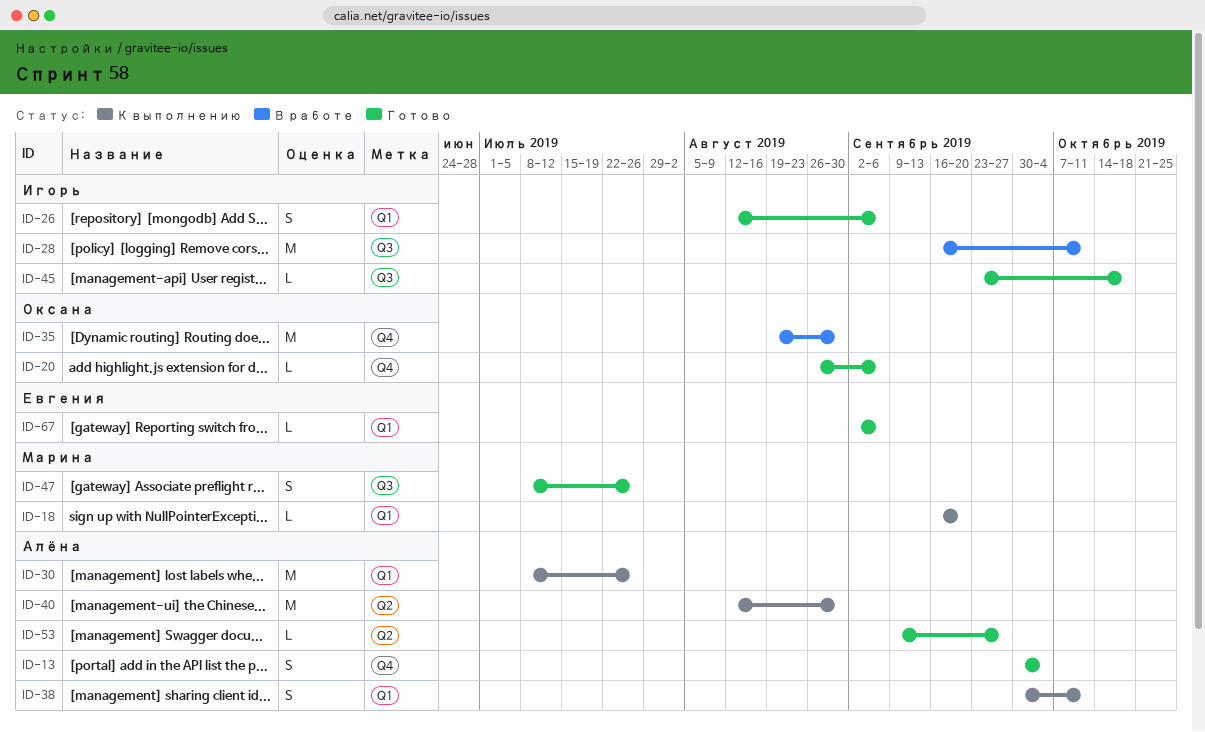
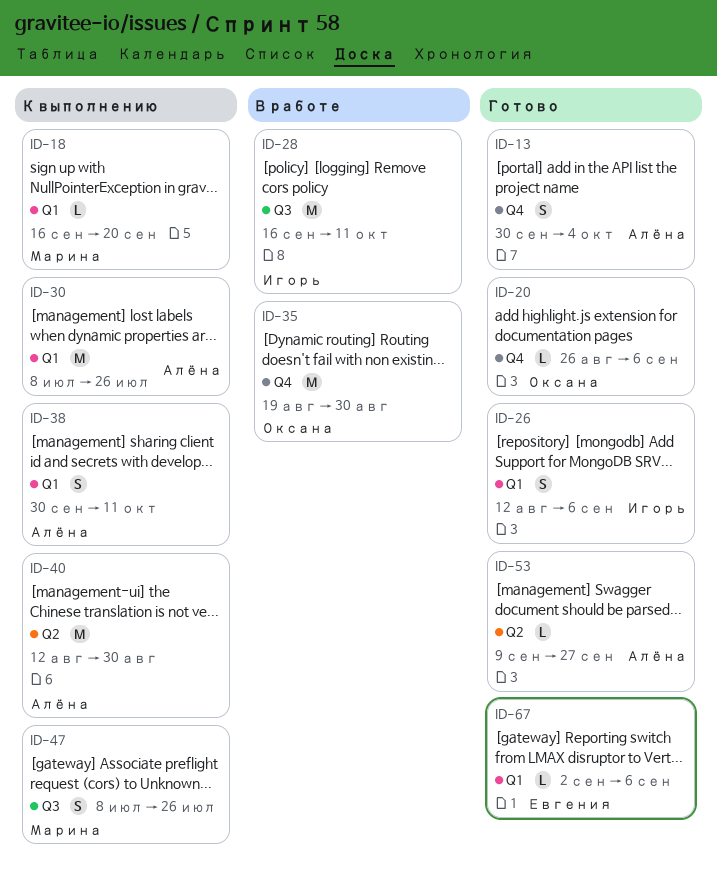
ID-45: present -> none
ID-47, status: Готово -> К выполнению

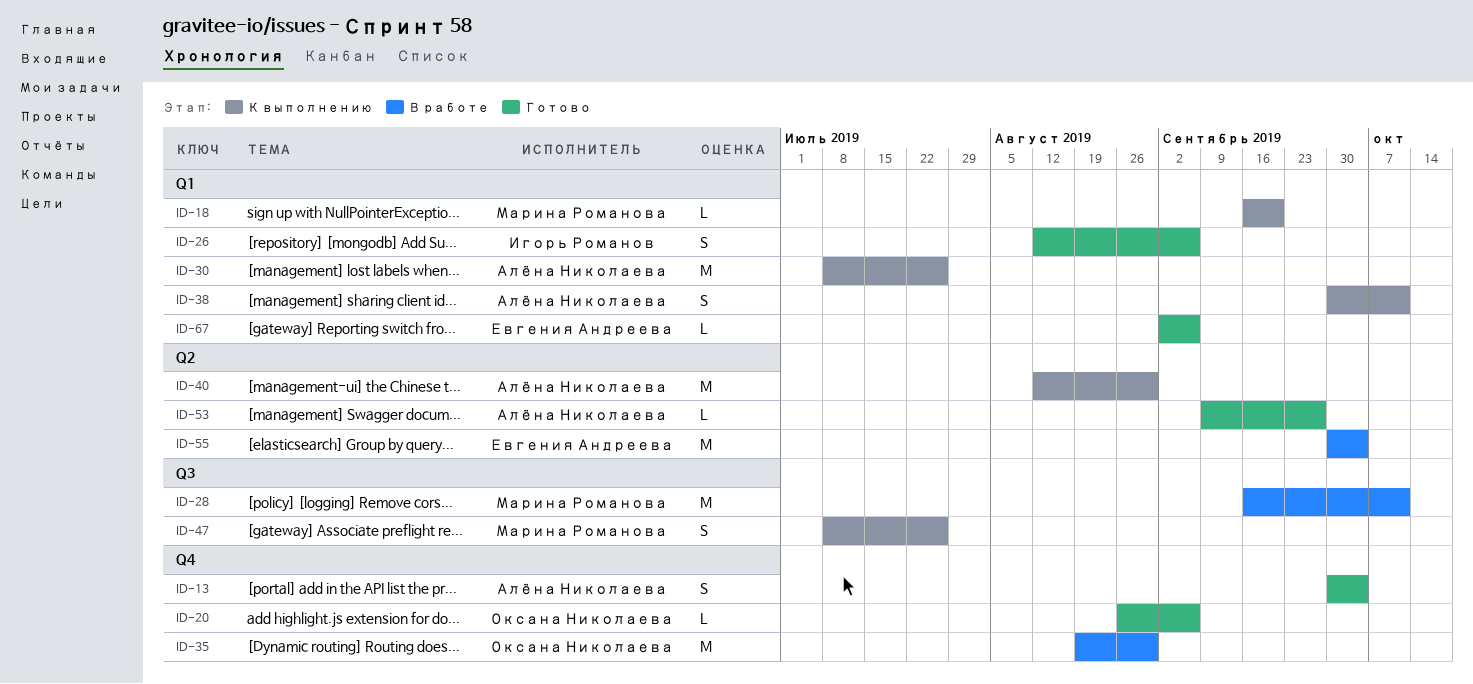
ID-28, owner: Игорь Романов -> Марина Романова
ID-55: none -> present

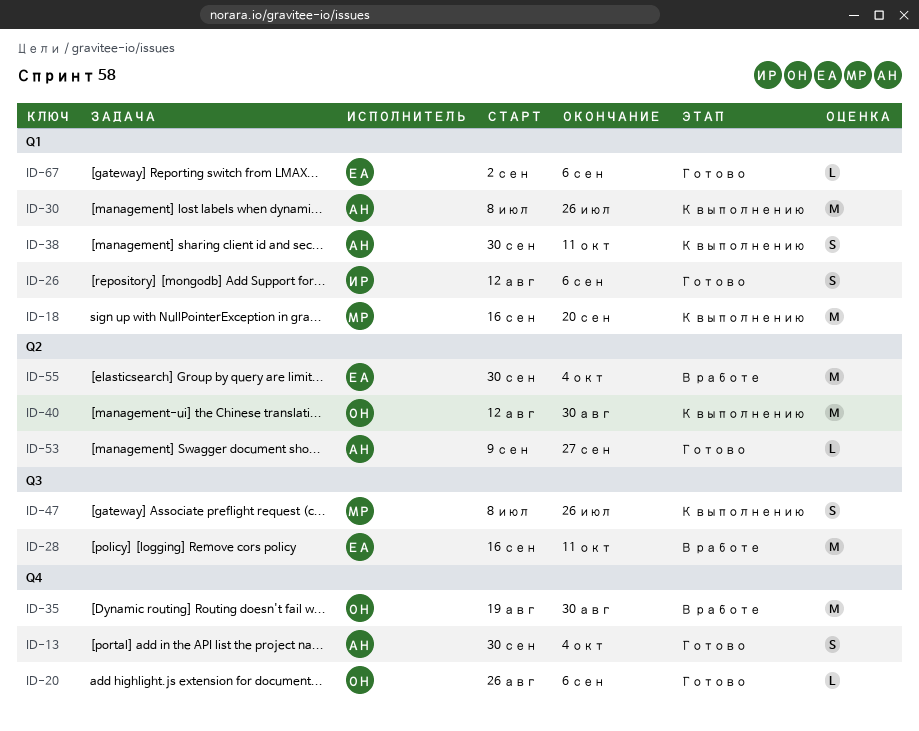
ID-18, estimate: L -> M
ID-28, owner: Марина Романова -> Евгения Андреева
ID-40, owner: Алёна Николаева -> Оксана Николаева

